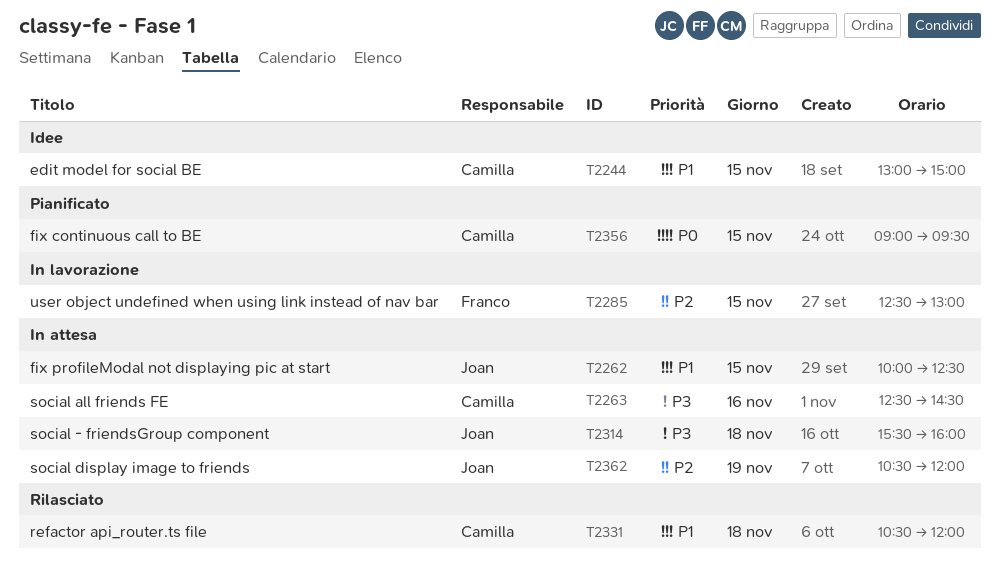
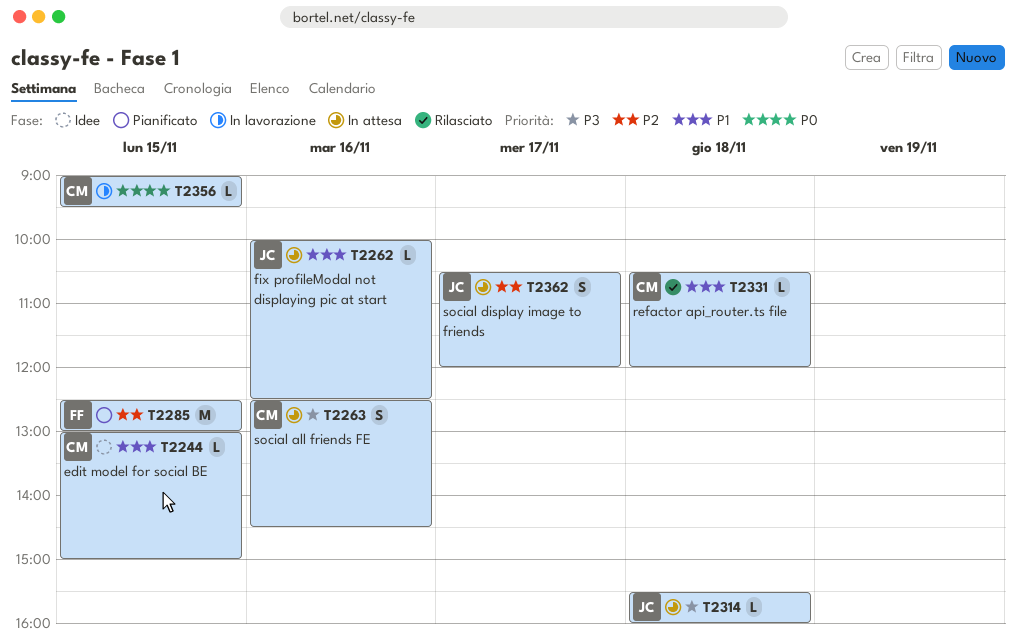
T2262, day: Nov 15 -> Nov 16
T2285, status: In lavorazione -> Pianificato
T2356, status: Pianificato -> In lavorazione
T2362, day: Nov 19 -> Nov 17

